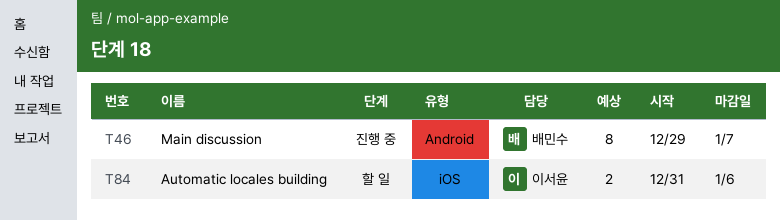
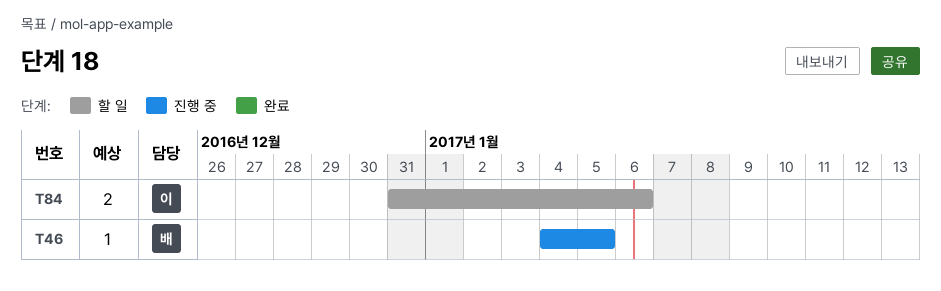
T46, estimate: 8 -> 1
T46, start: Dec 29 -> Jan 4
T46, due: Jan 7 -> Jan 5

